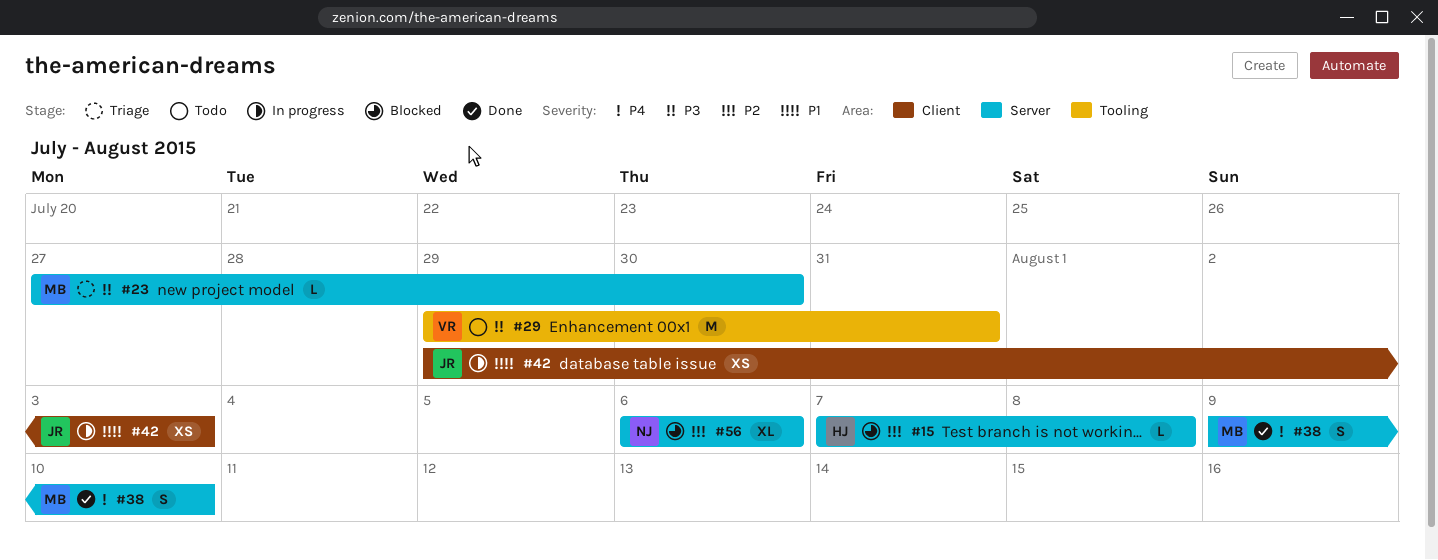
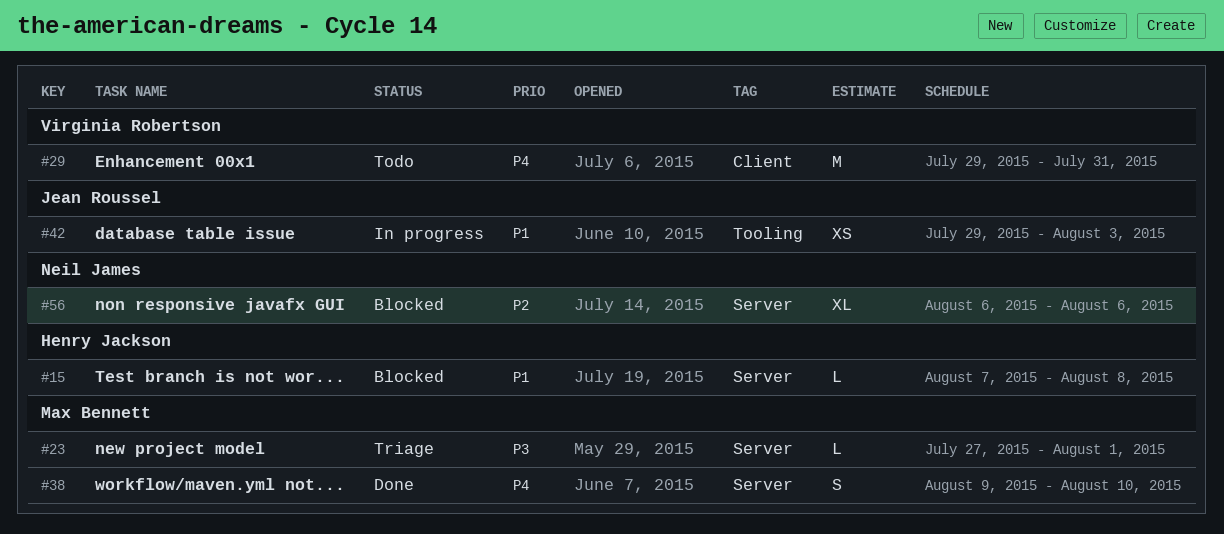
#15, priority: P2 -> P1
#23, due: Jul 30 -> Aug 1
#29, priority: P3 -> P4
#29, label: Tooling -> Client
#42, label: Client -> Tooling

